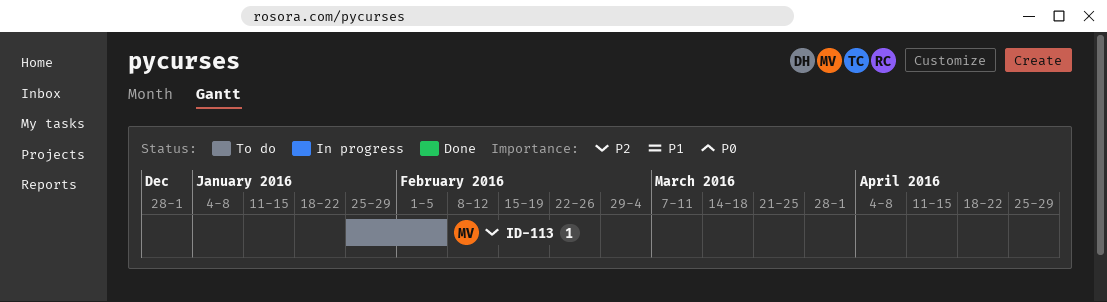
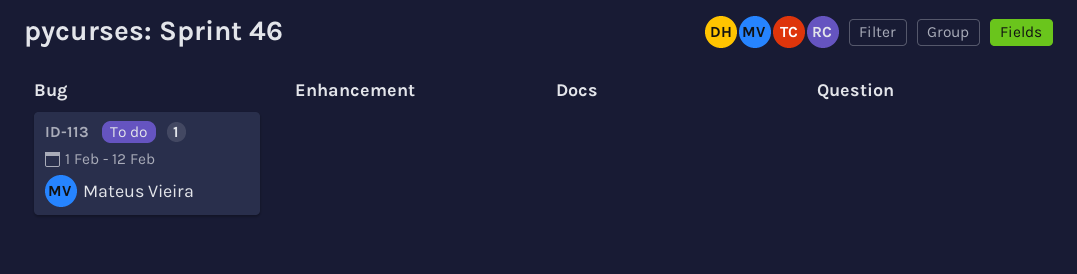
ID-113, start: Jan 25 -> Feb 1
ID-113, due: Feb 5 -> Feb 12

